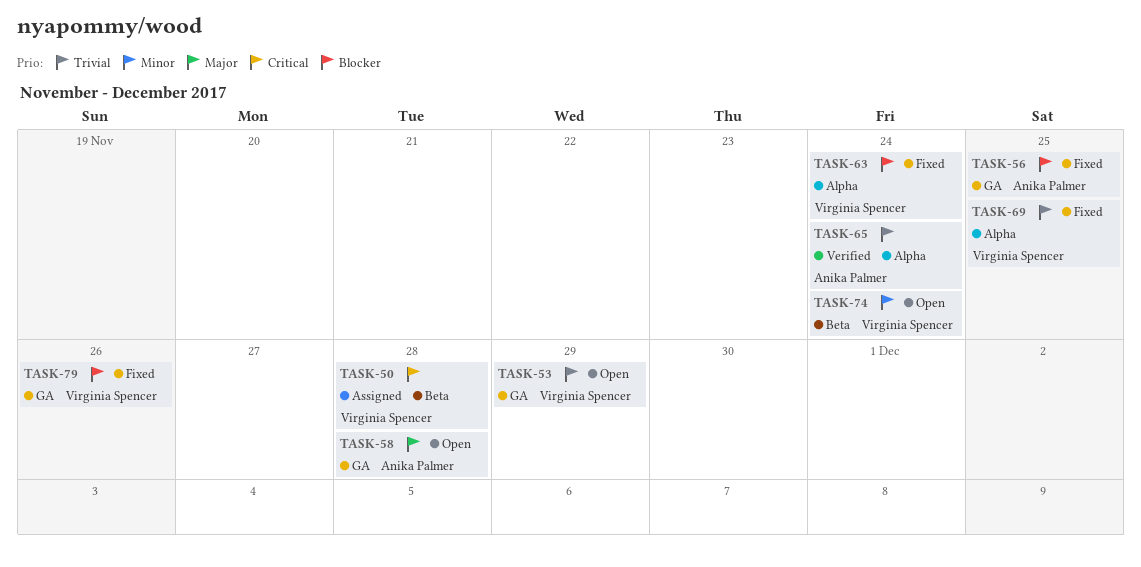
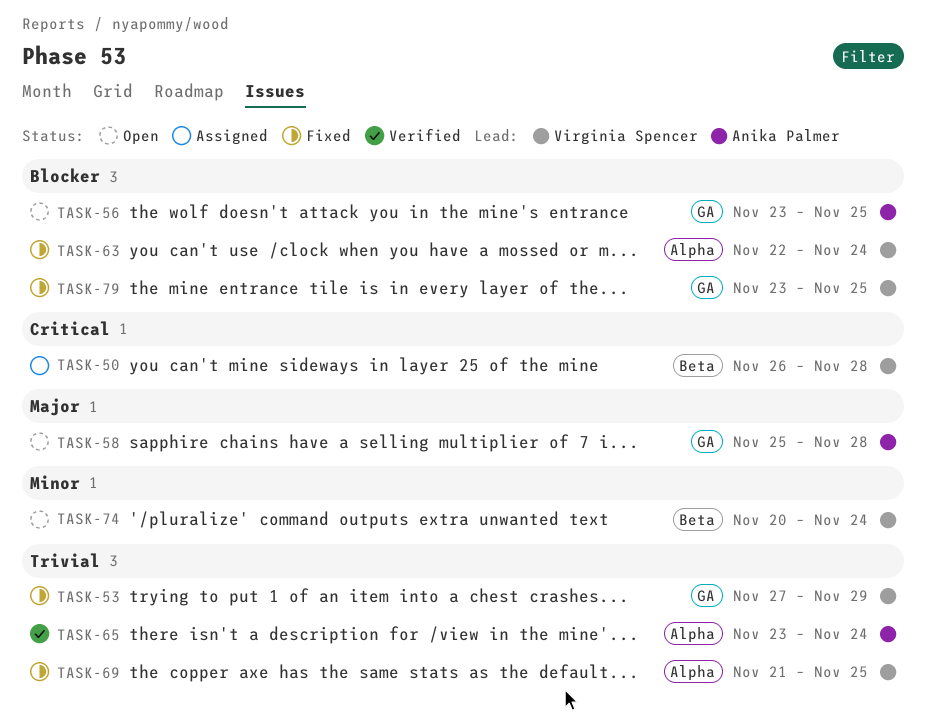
TASK-53, status: Open -> Fixed
TASK-56, status: Fixed -> Open
TASK-79, due: Nov 26 -> Nov 25

